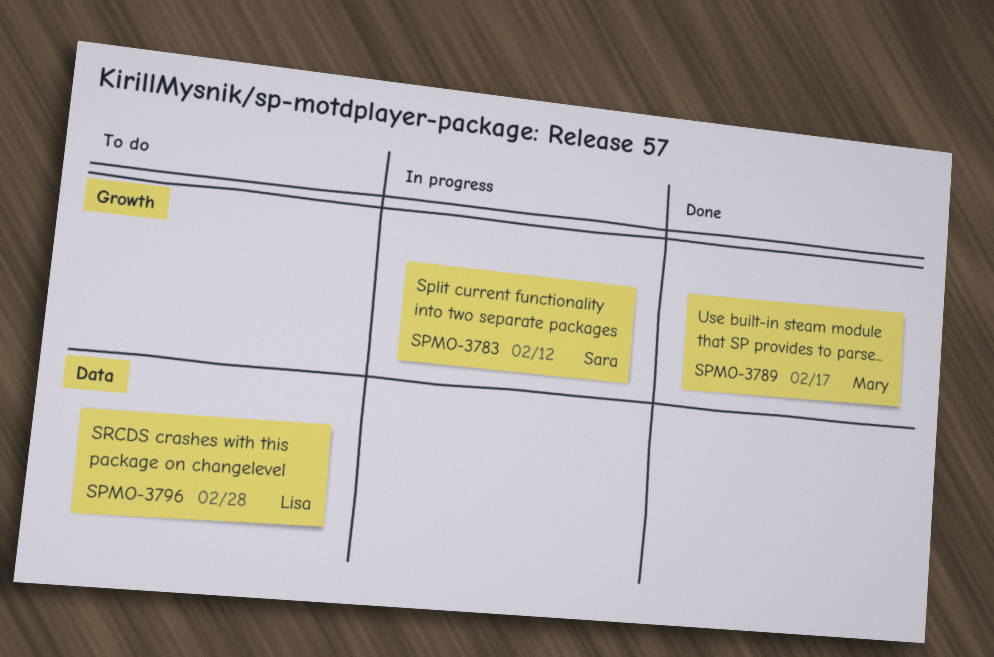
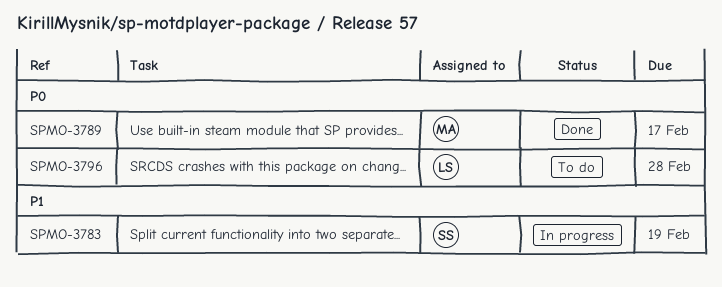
SPMO-3783, due: Feb 12 -> Feb 19

